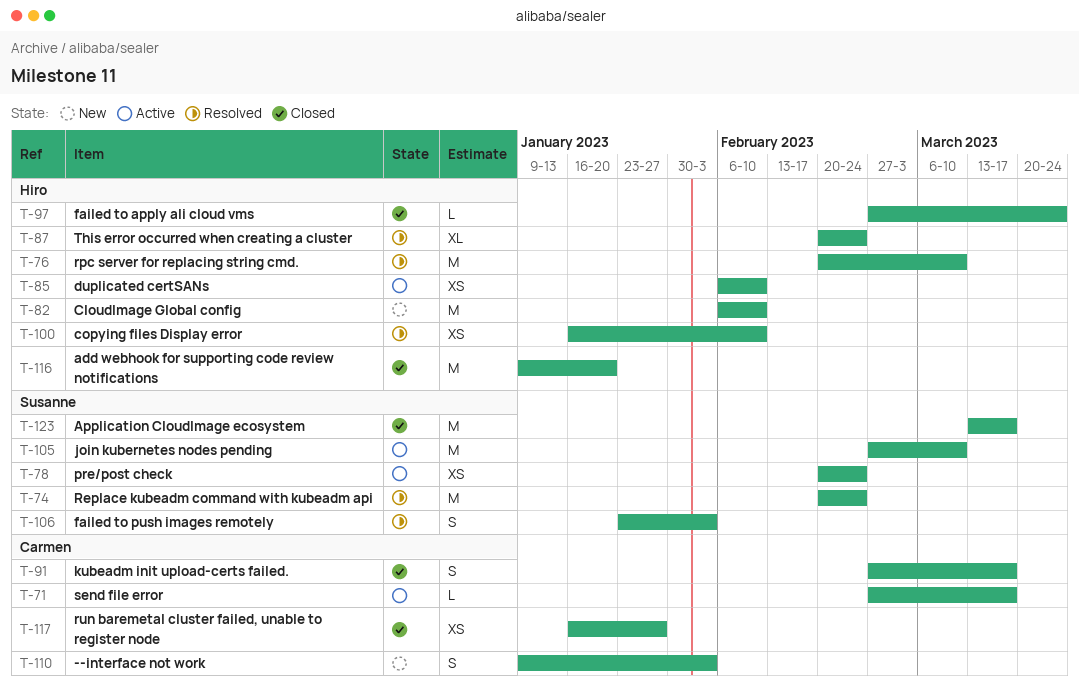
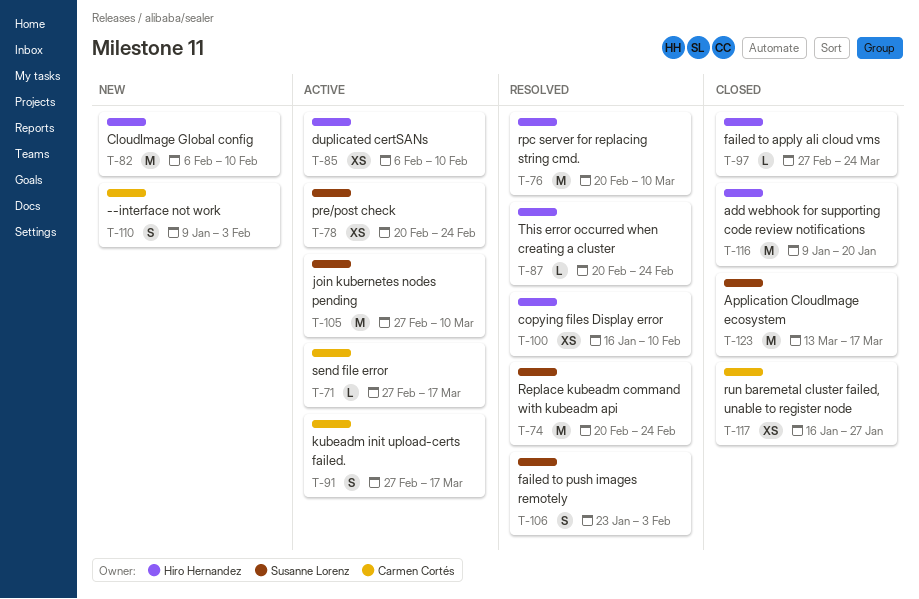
T-87, estimate: XL -> L
T-91, status: Closed -> Active

